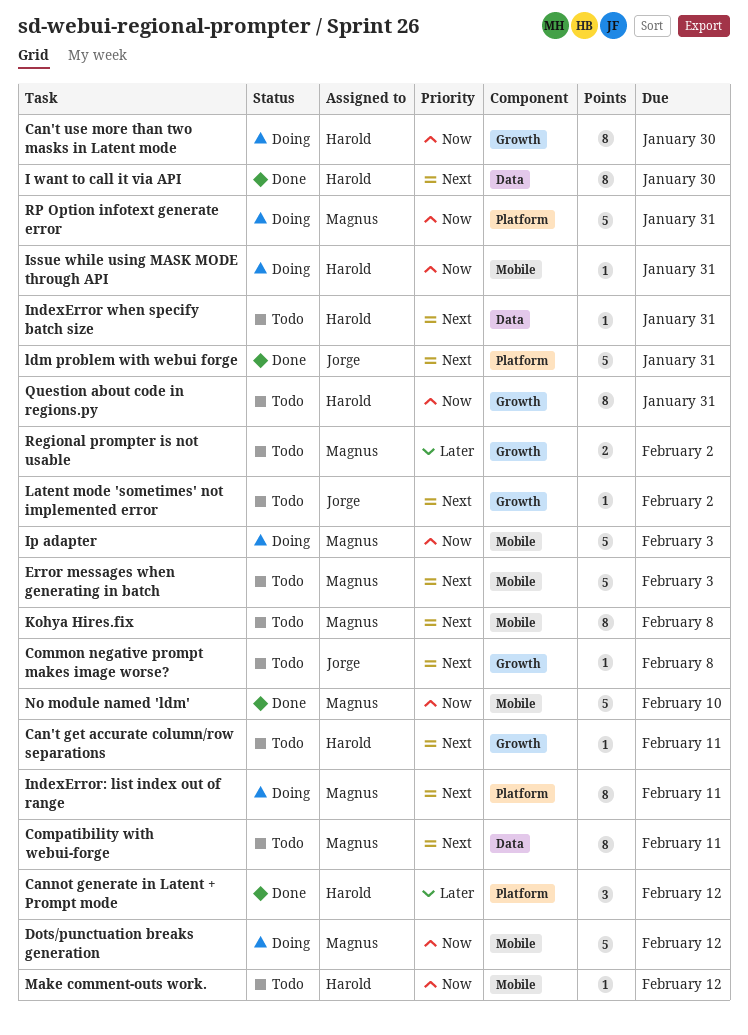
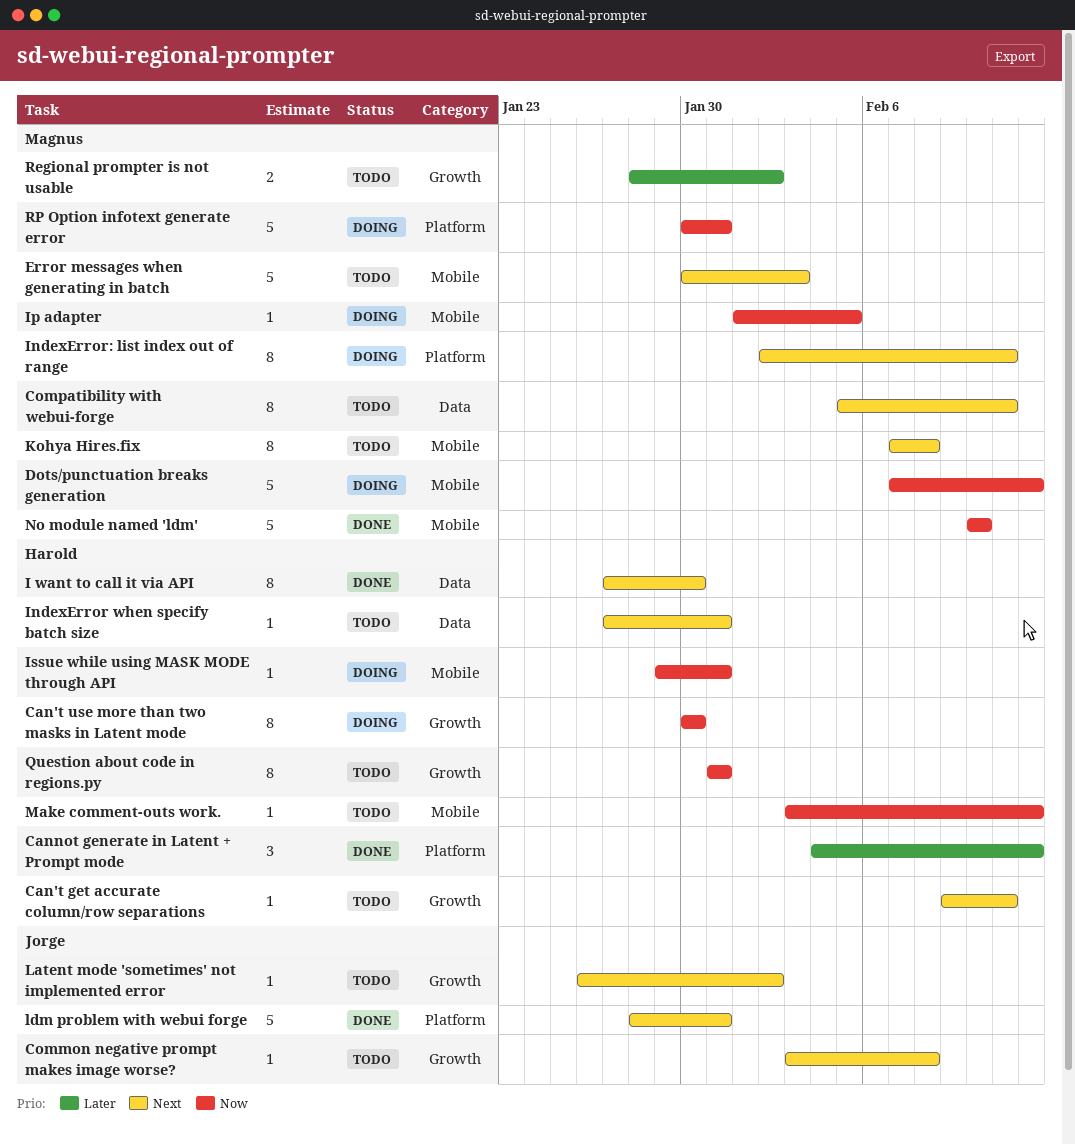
Ip adapter, estimate: 5 -> 1
Ip adapter, due: Feb 3 -> Feb 5

